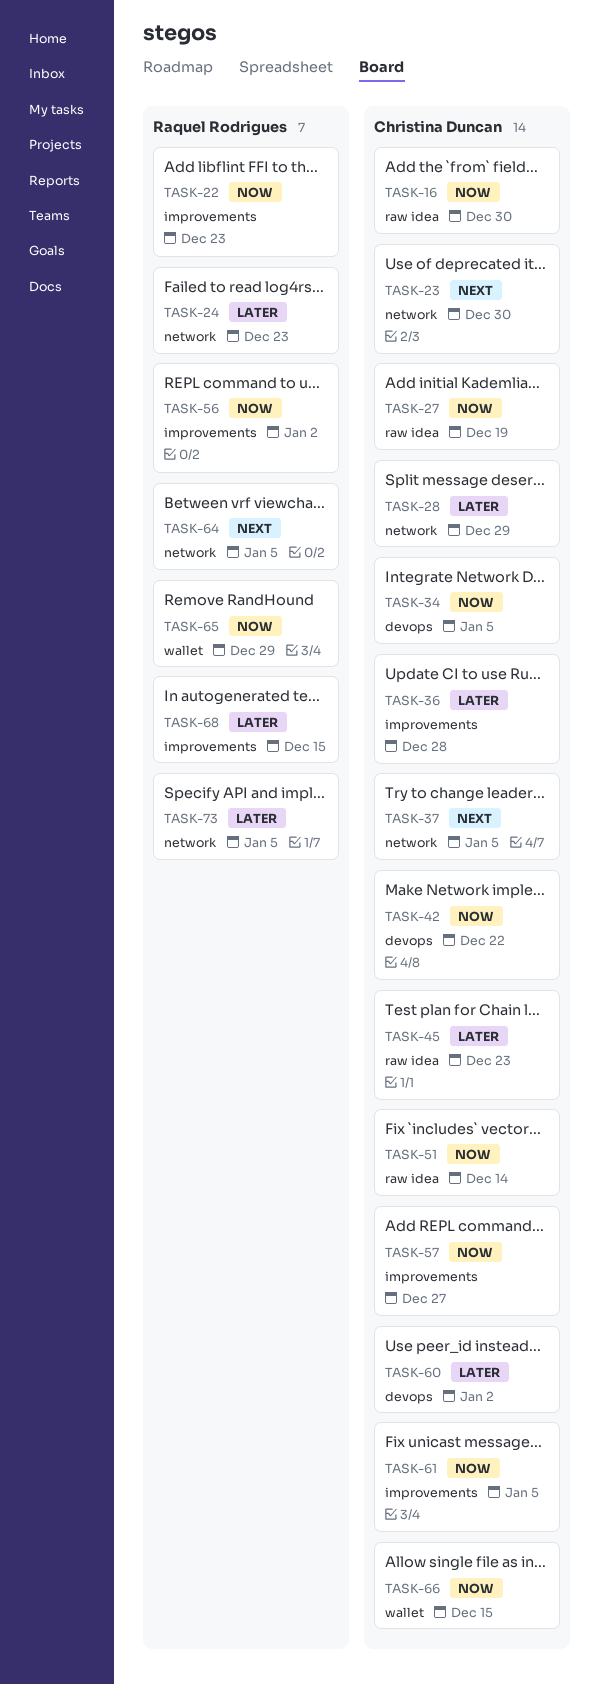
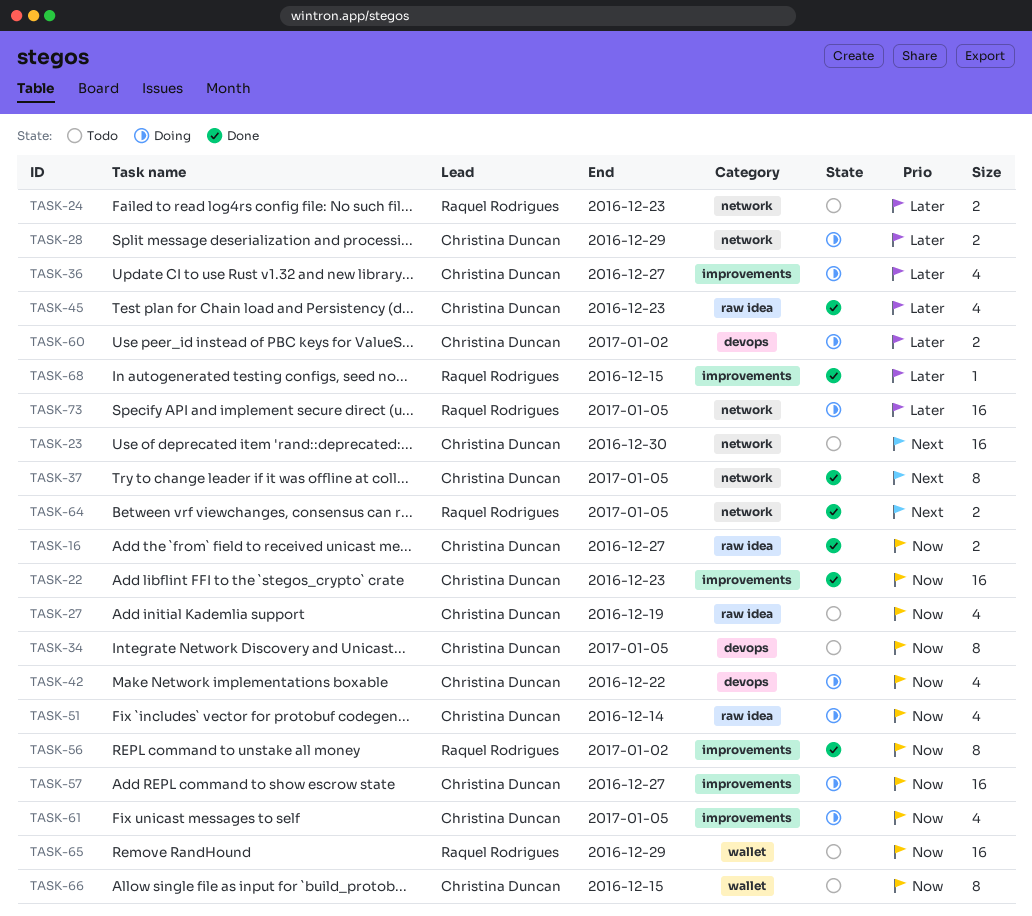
TASK-16, due: Dec 30 -> Dec 27
TASK-22, owner: Raquel Rodrigues -> Christina Duncan
TASK-36, due: Dec 28 -> Dec 27

